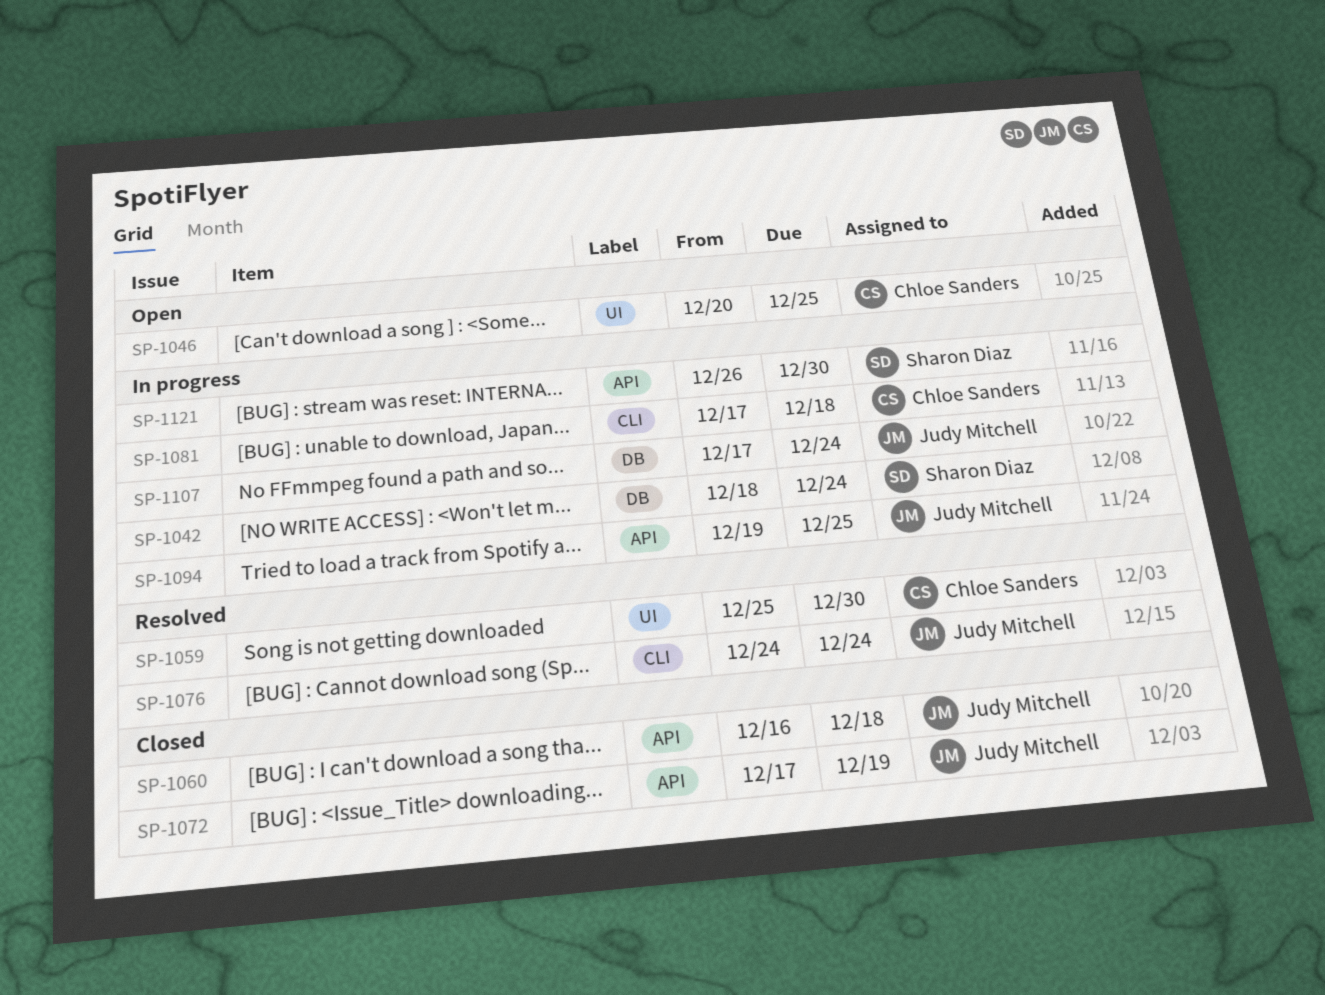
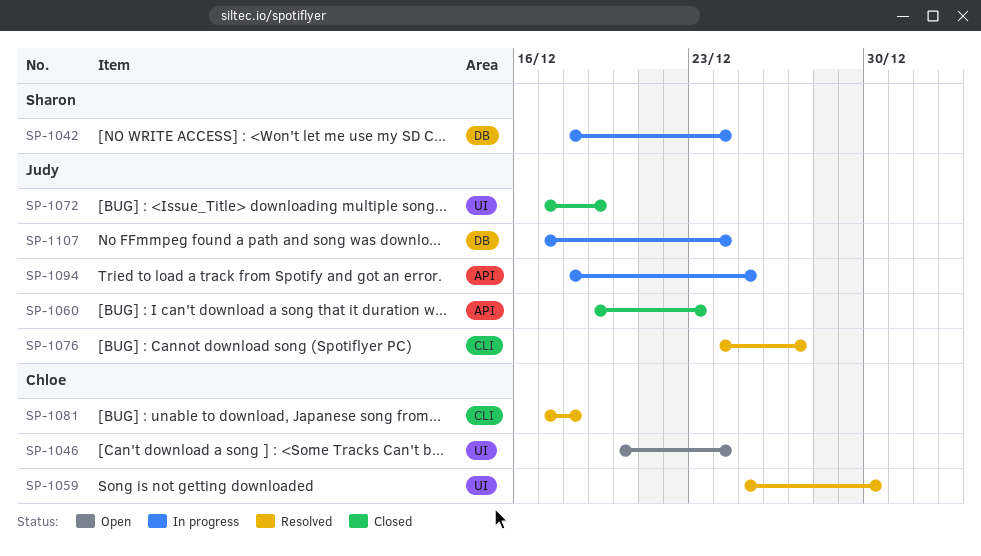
SP-1046, due: Dec 25 -> Dec 24
SP-1060, start: Dec 16 -> Dec 19
SP-1060, due: Dec 18 -> Dec 23
SP-1072, label: API -> UI
SP-1076, due: Dec 24 -> Dec 27
SP-1081, status: In progress -> Resolved
SP-1094, start: Dec 19 -> Dec 18
SP-1121: present -> none

